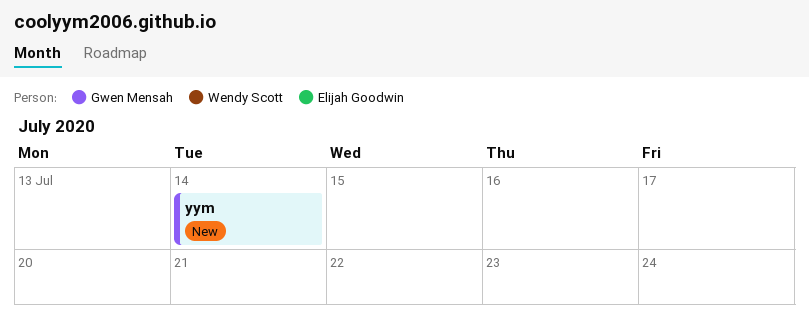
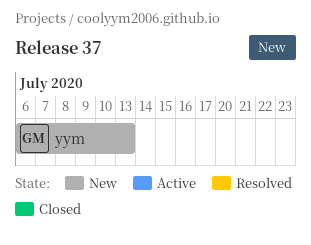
yym, due: Jul 14 -> Jul 13

